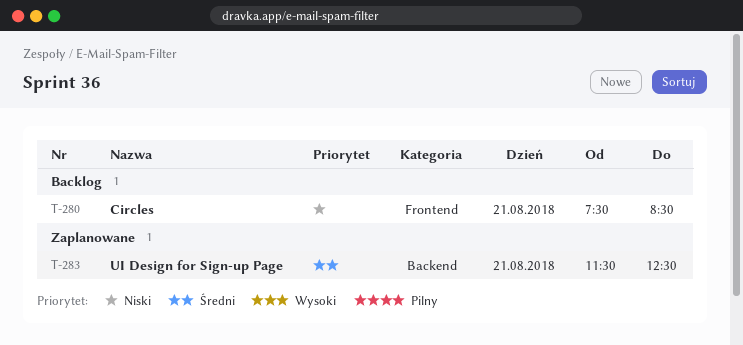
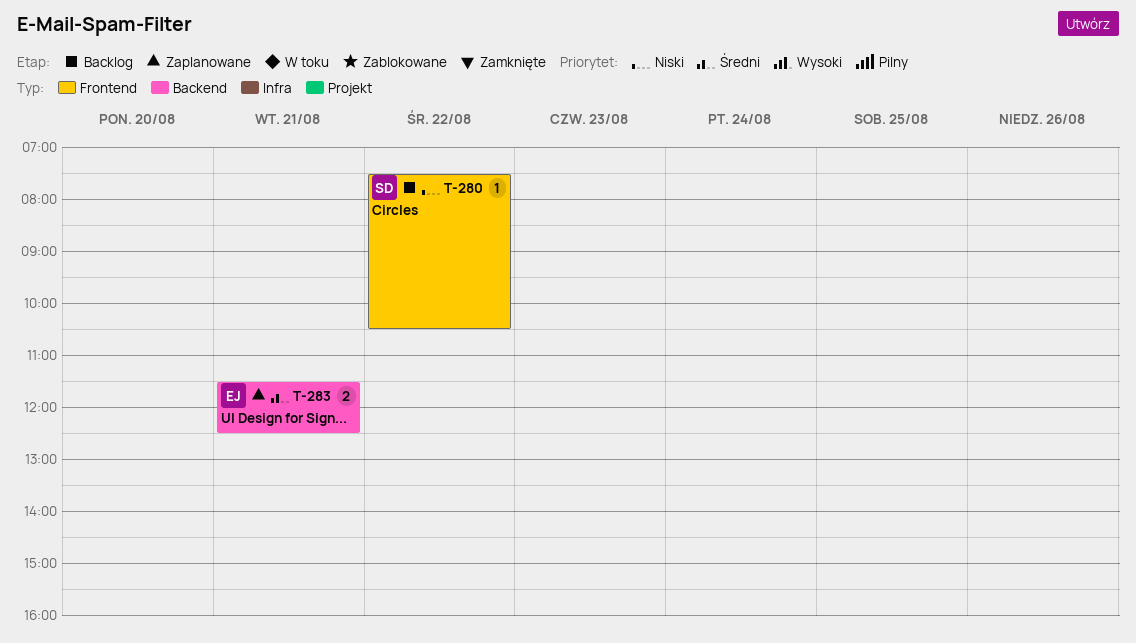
T-280, day: Aug 21 -> Aug 22
T-280, ends: 08:30 -> 10:30

